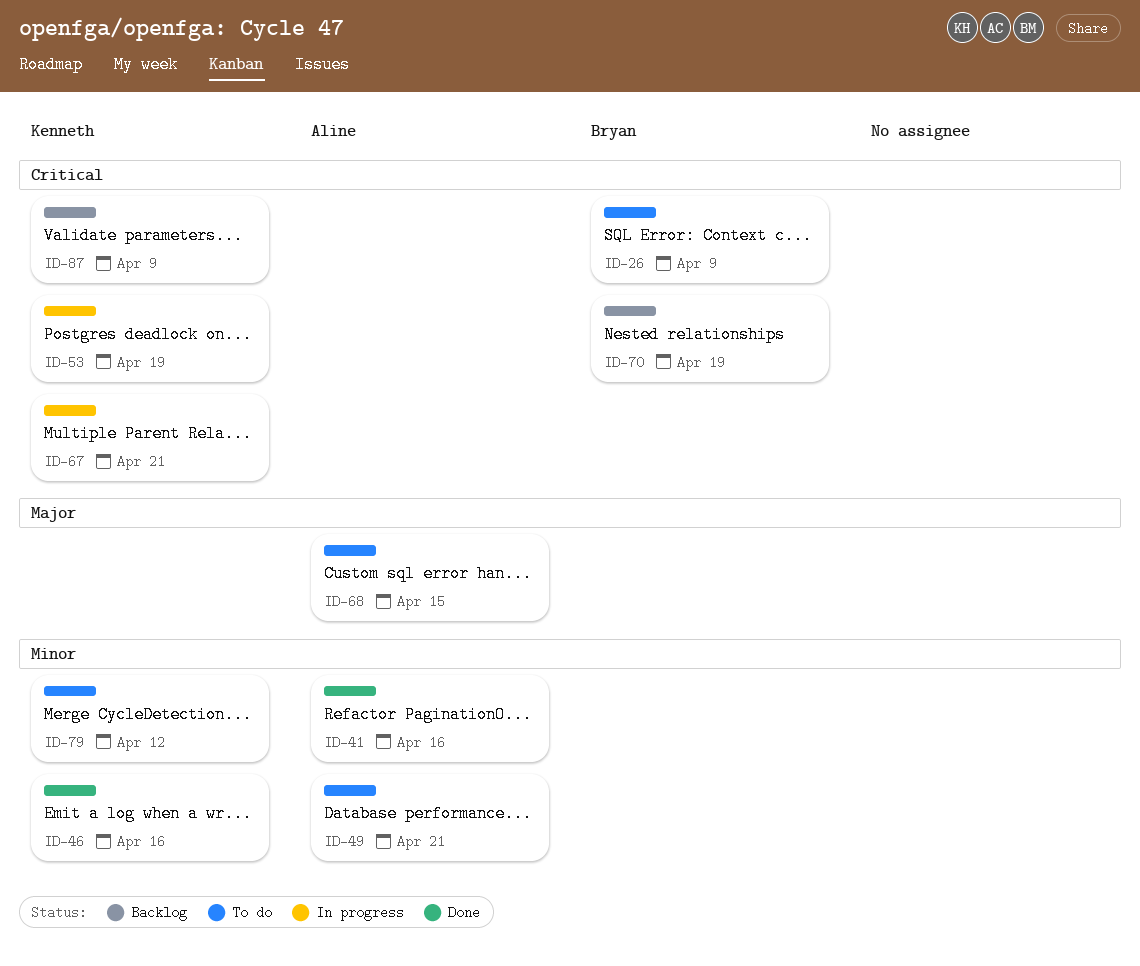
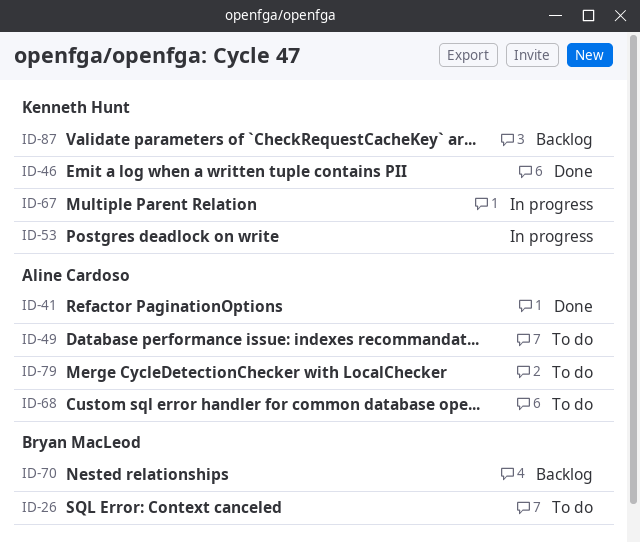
ID-79, owner: Kenneth Hunt -> Aline Cardoso

